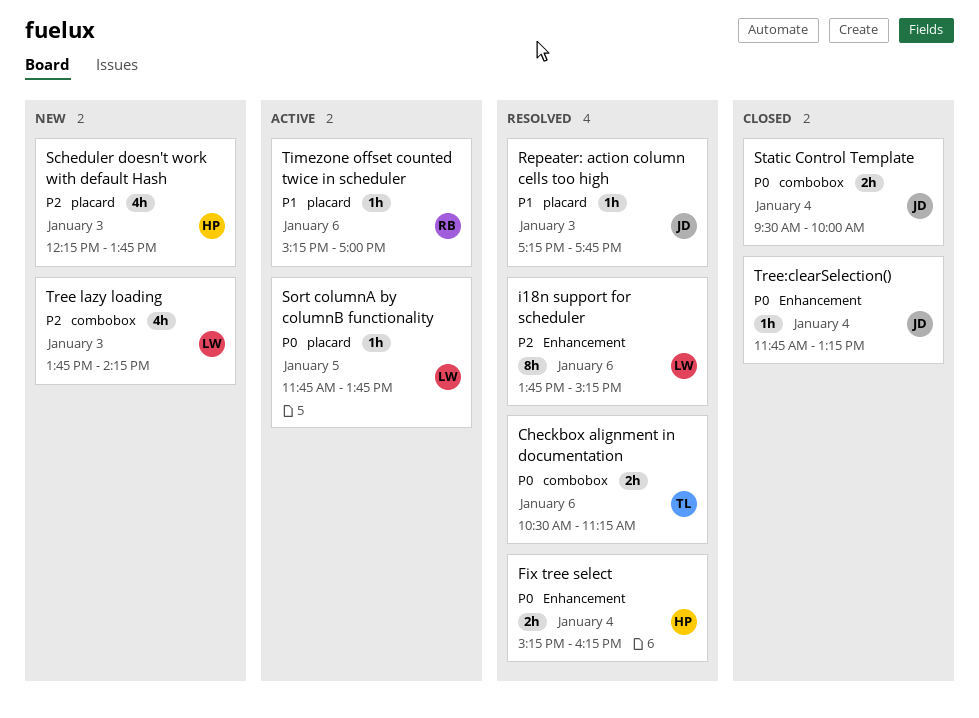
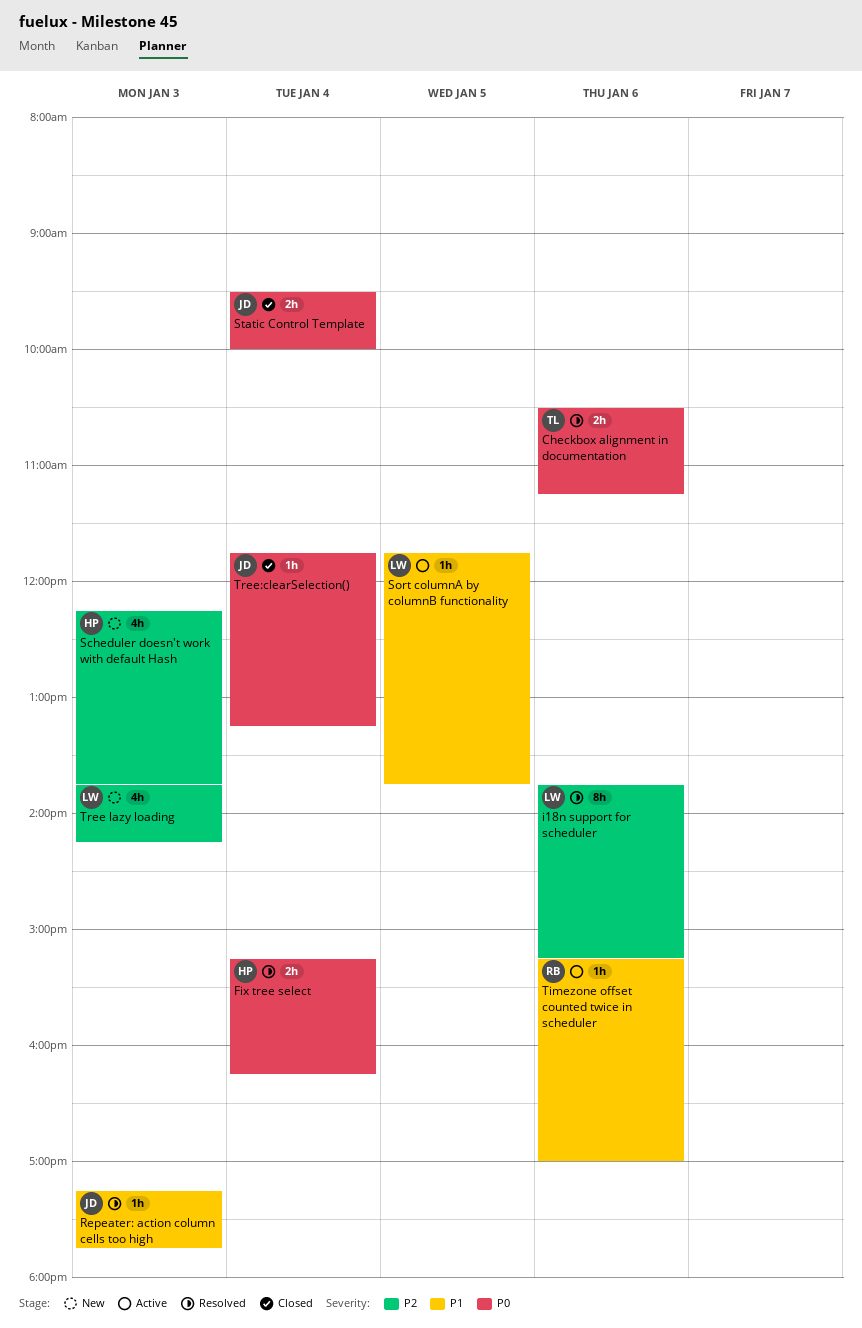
Sort columnA by columnB functionality, priority: P0 -> P1

